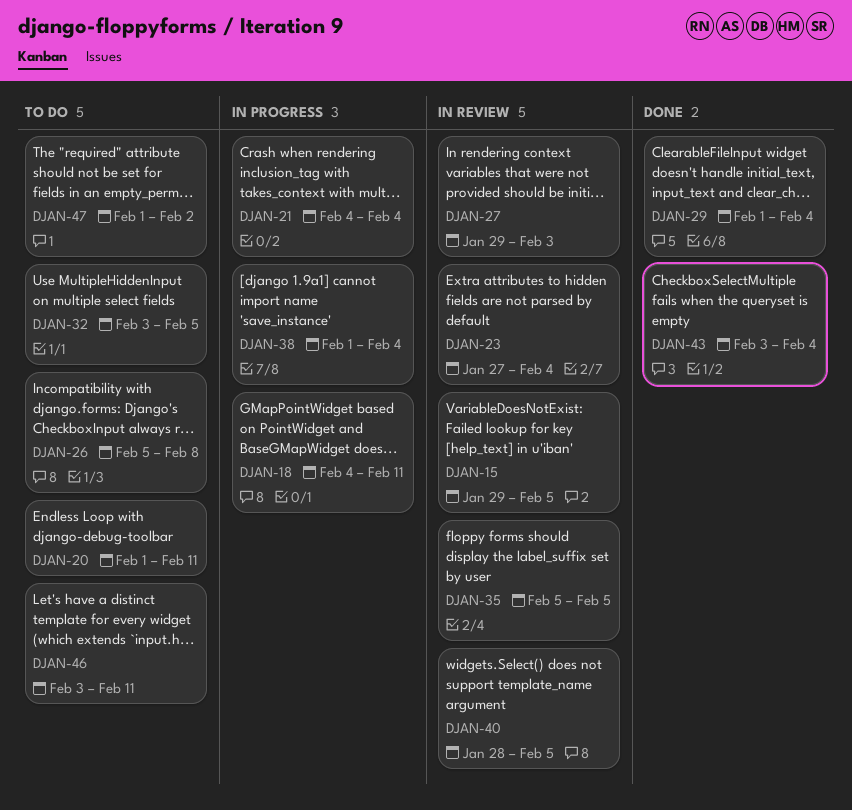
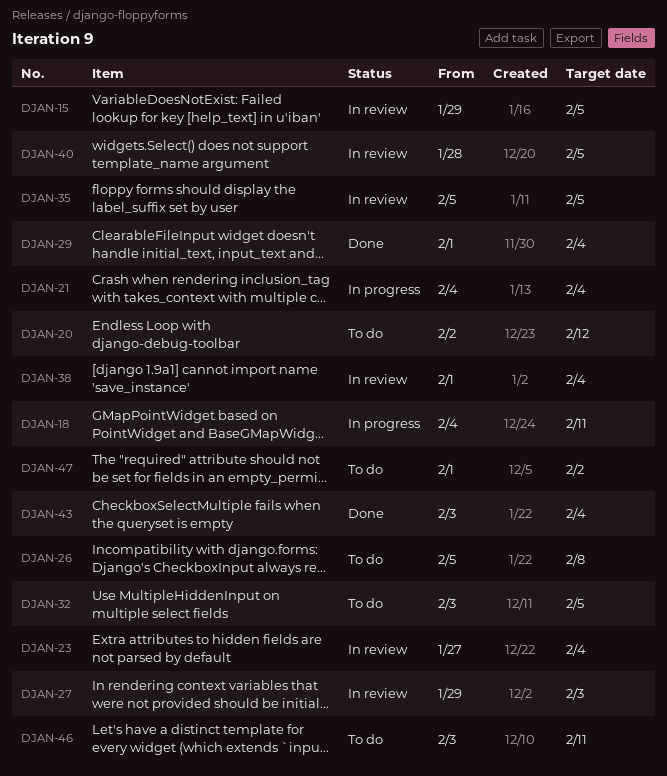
DJAN-20, start: Feb 1 -> Feb 2
DJAN-20, due: Feb 11 -> Feb 12
DJAN-38, status: In progress -> In review

